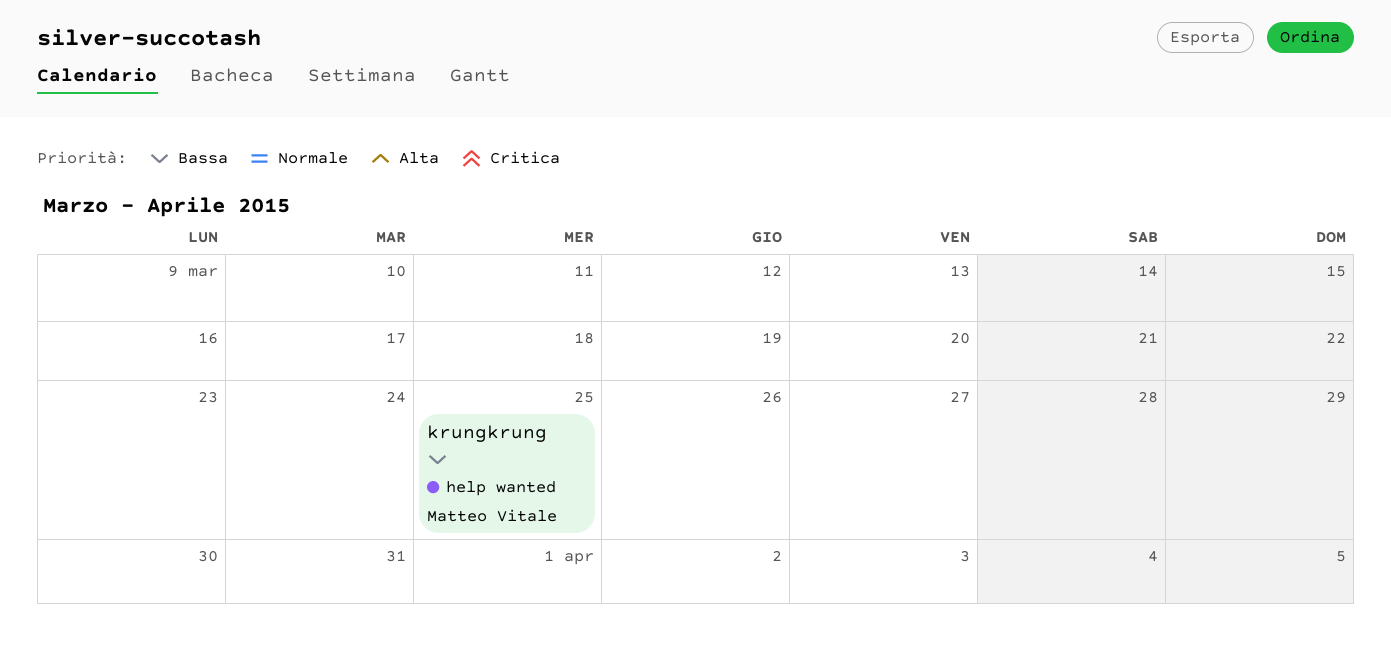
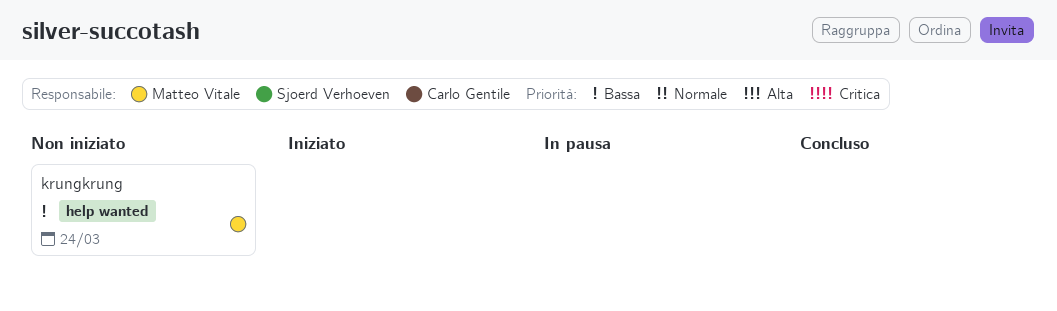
krungkrung, due: Mar 25 -> Mar 24

